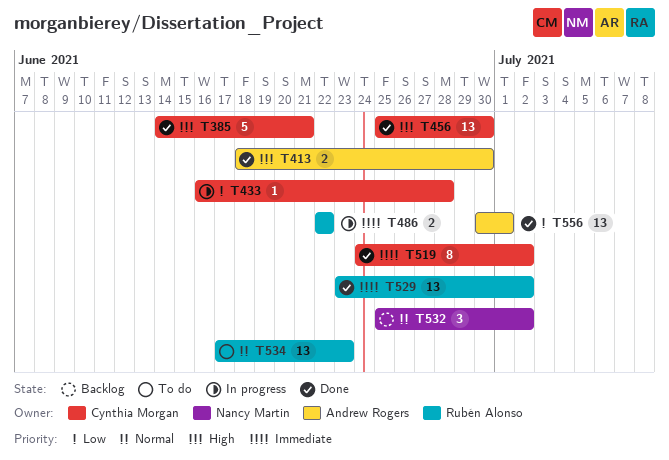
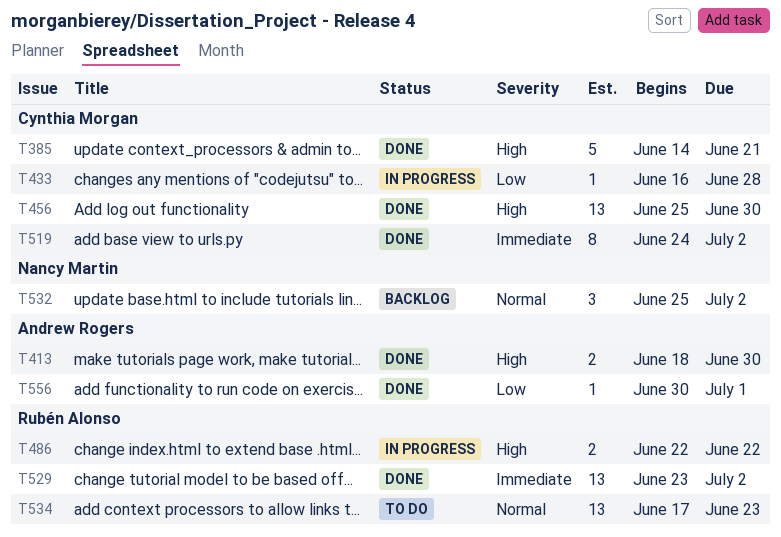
T486, priority: Immediate -> High
T556, estimate: 13 -> 1

